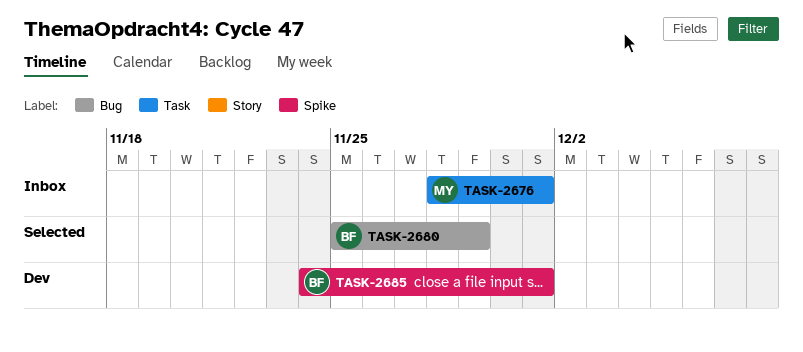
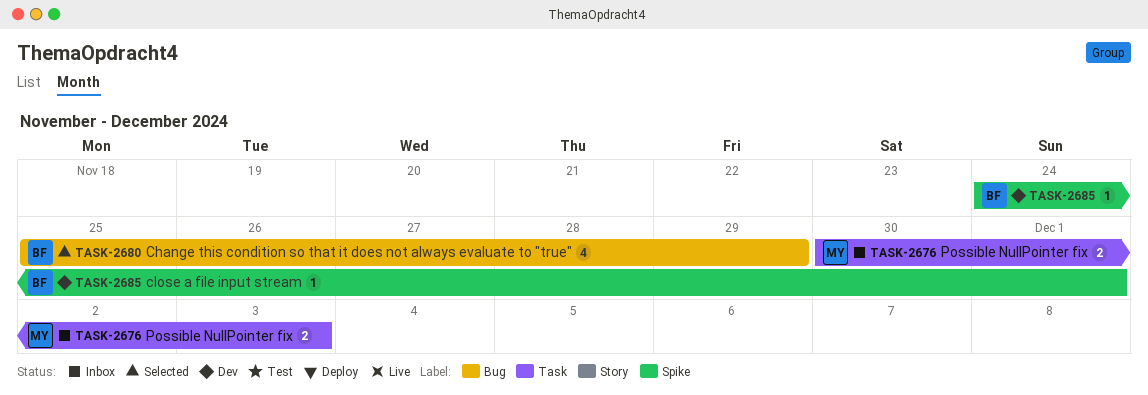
TASK-2676, start: Nov 28 -> Nov 30
TASK-2676, due: Dec 1 -> Dec 3

